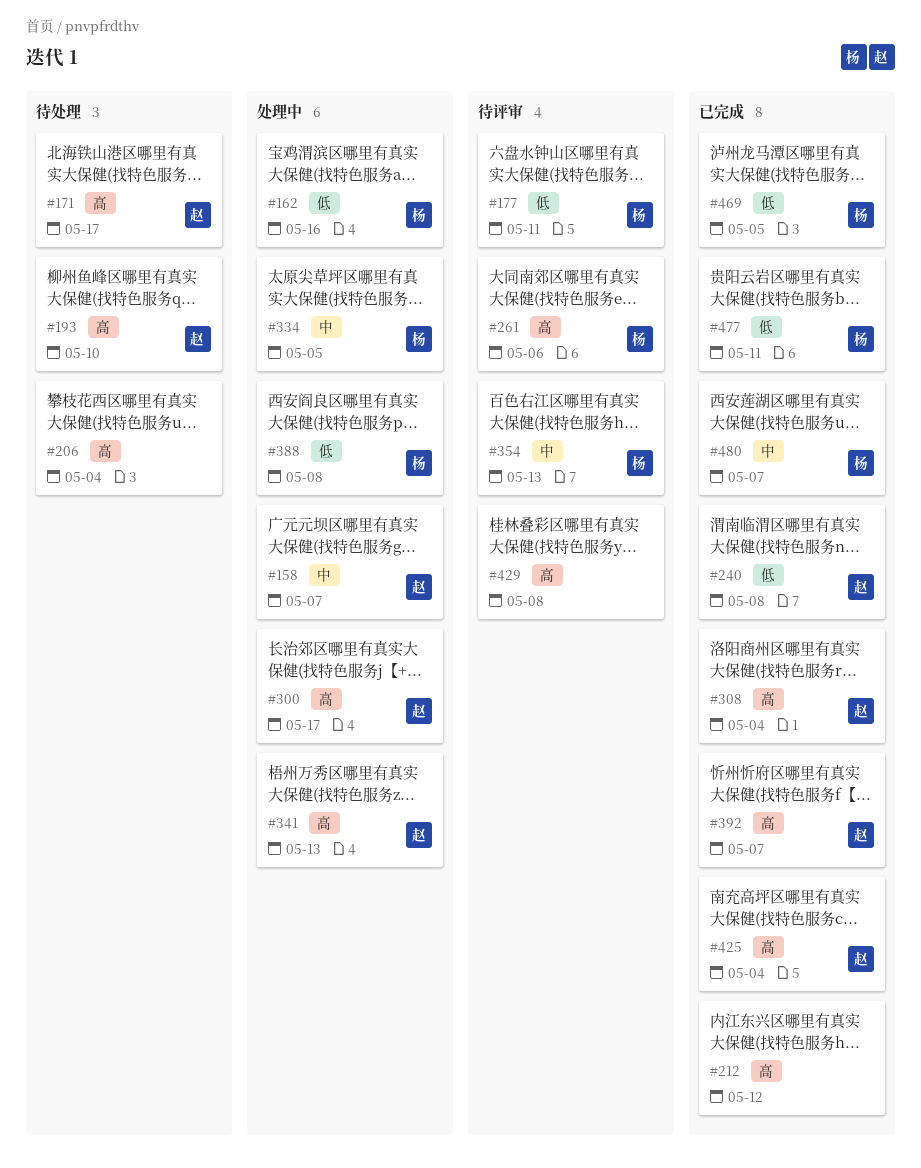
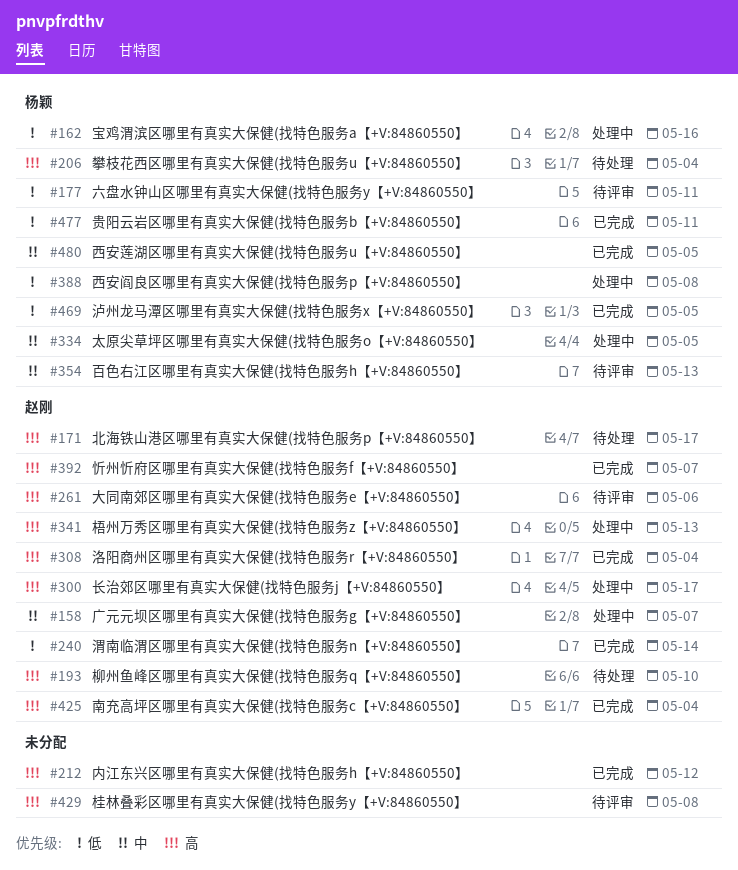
#206, owner: none -> 杨颖
#240, due: May 8 -> May 14
#261, owner: 杨颖 -> 赵刚
#480, due: May 7 -> May 5

